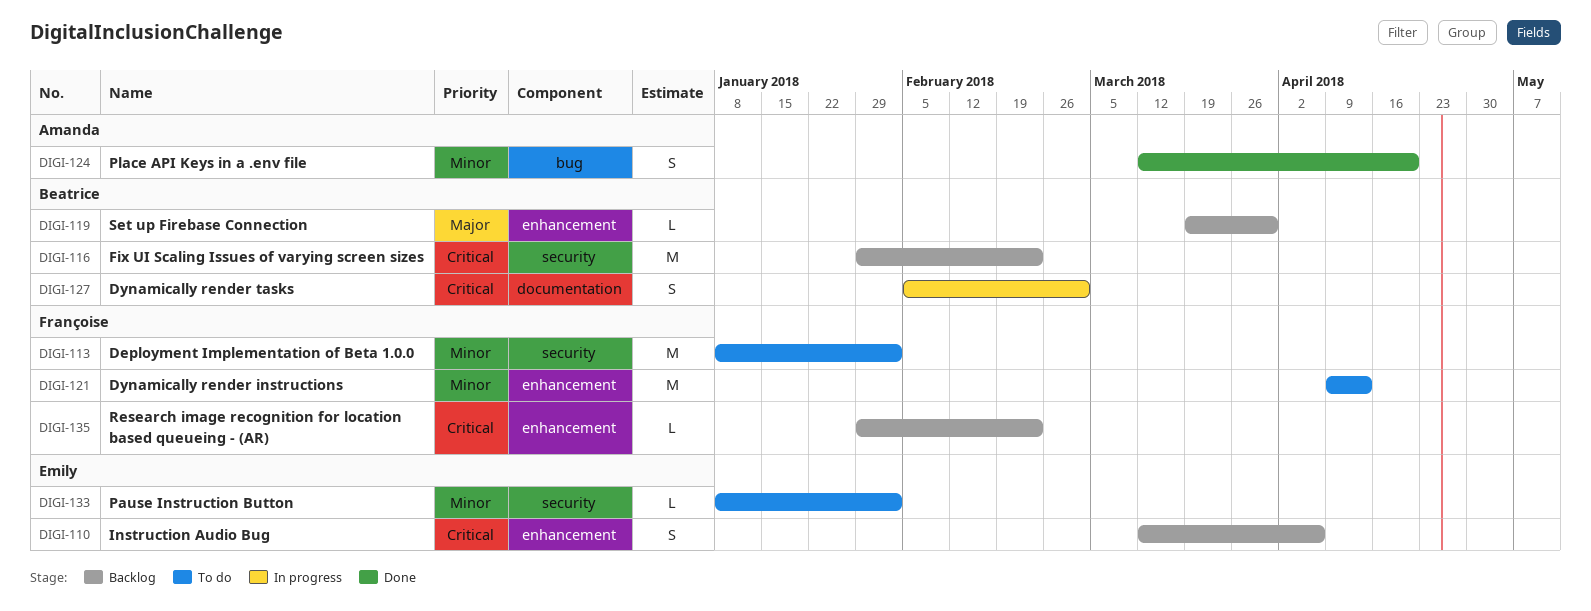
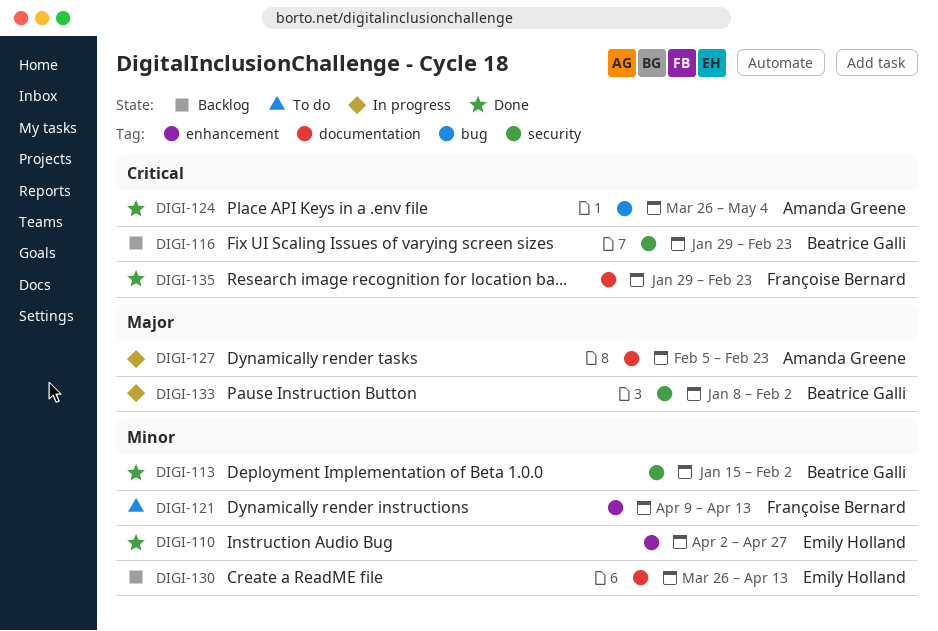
DIGI-110, status: Backlog -> Done
DIGI-110, priority: Critical -> Minor
DIGI-110, start: Mar 12 -> Apr 2
DIGI-110, due: Apr 6 -> Apr 27
DIGI-113, status: To do -> Done
DIGI-113, owner: Françoise Bernard -> Beatrice Galli
DIGI-113, start: Jan 8 -> Jan 15
DIGI-119: present -> none
DIGI-124, priority: Minor -> Critical
DIGI-124, start: Mar 12 -> Mar 26
DIGI-124, due: Apr 20 -> May 4
DIGI-127, owner: Beatrice Galli -> Amanda Greene
DIGI-127, priority: Critical -> Major
DIGI-127, due: Mar 2 -> Feb 23
DIGI-130: none -> present
DIGI-133, status: To do -> In progress
DIGI-133, owner: Emily Holland -> Beatrice Galli
DIGI-133, priority: Minor -> Major
DIGI-135, status: Backlog -> Done
DIGI-135, label: enhancement -> documentation

